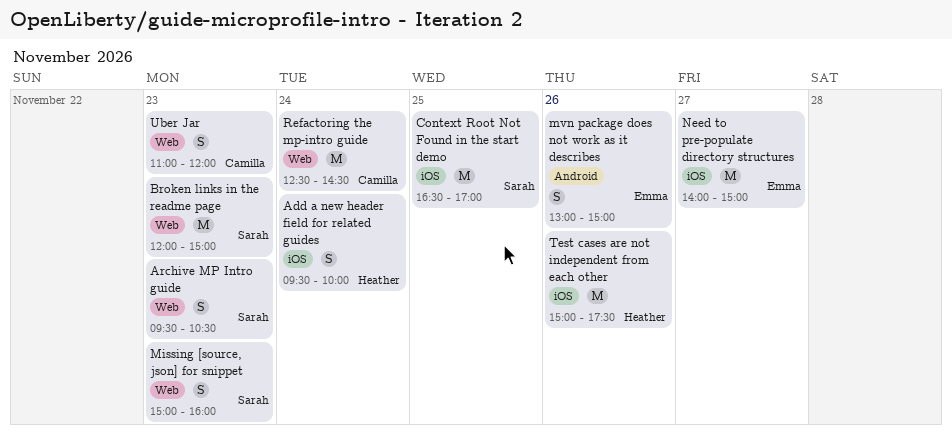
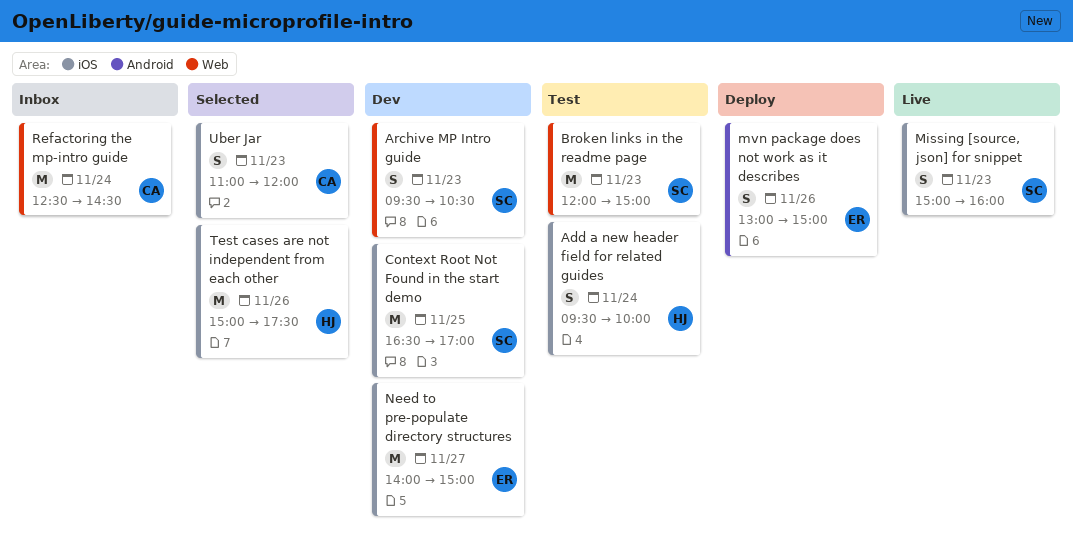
Missing [source, json] for snippet, label: Web -> iOS
Uber Jar, label: Web -> iOS

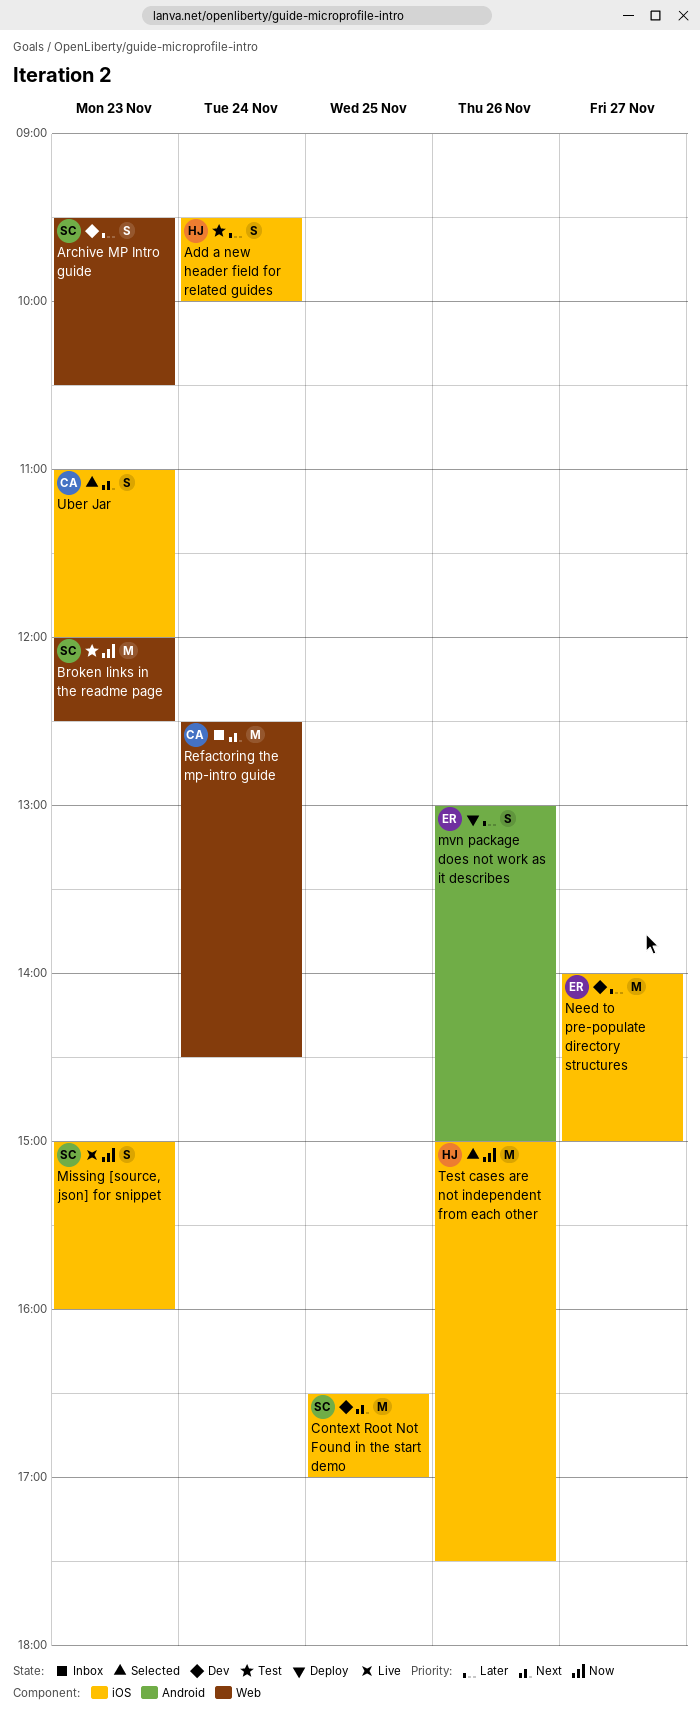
Broken links in the readme page, ends: 15:00 -> 12:30

